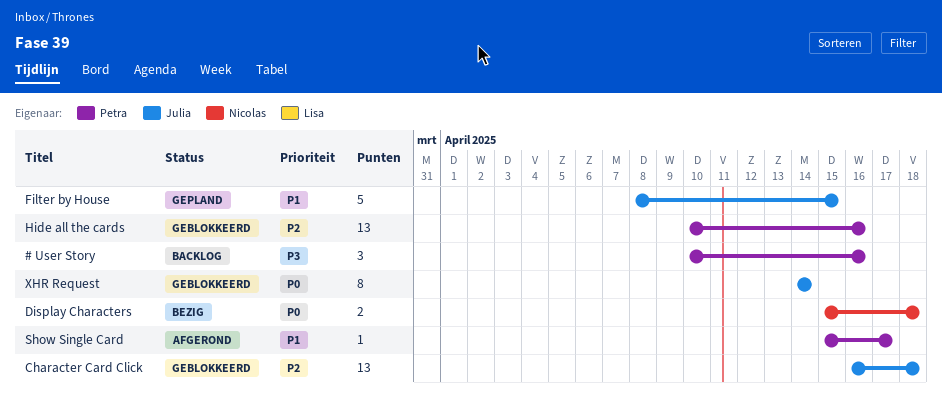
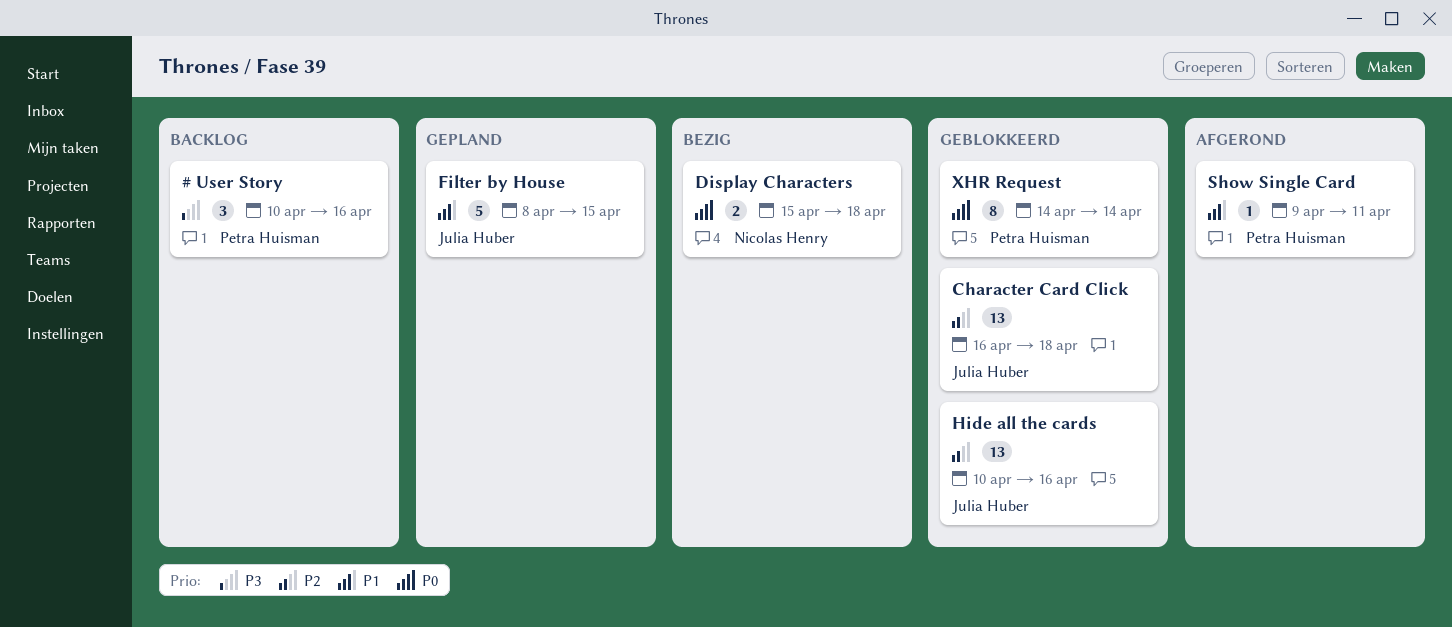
Hide all the cards, owner: Petra Huisman -> Julia Huber
Show Single Card, start: Apr 15 -> Apr 9
Show Single Card, due: Apr 17 -> Apr 11
XHR Request, owner: Julia Huber -> Petra Huisman

